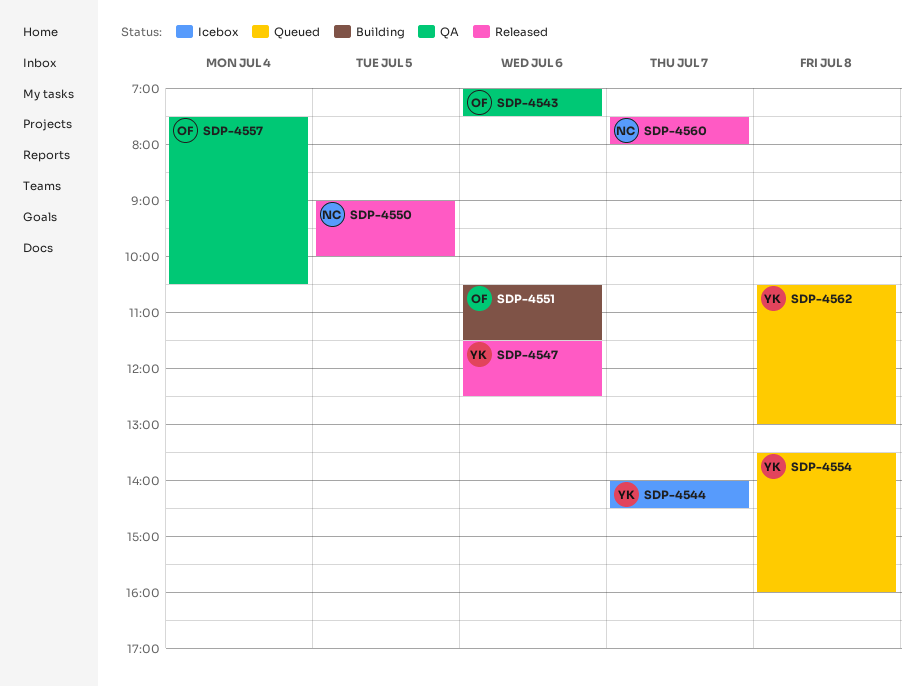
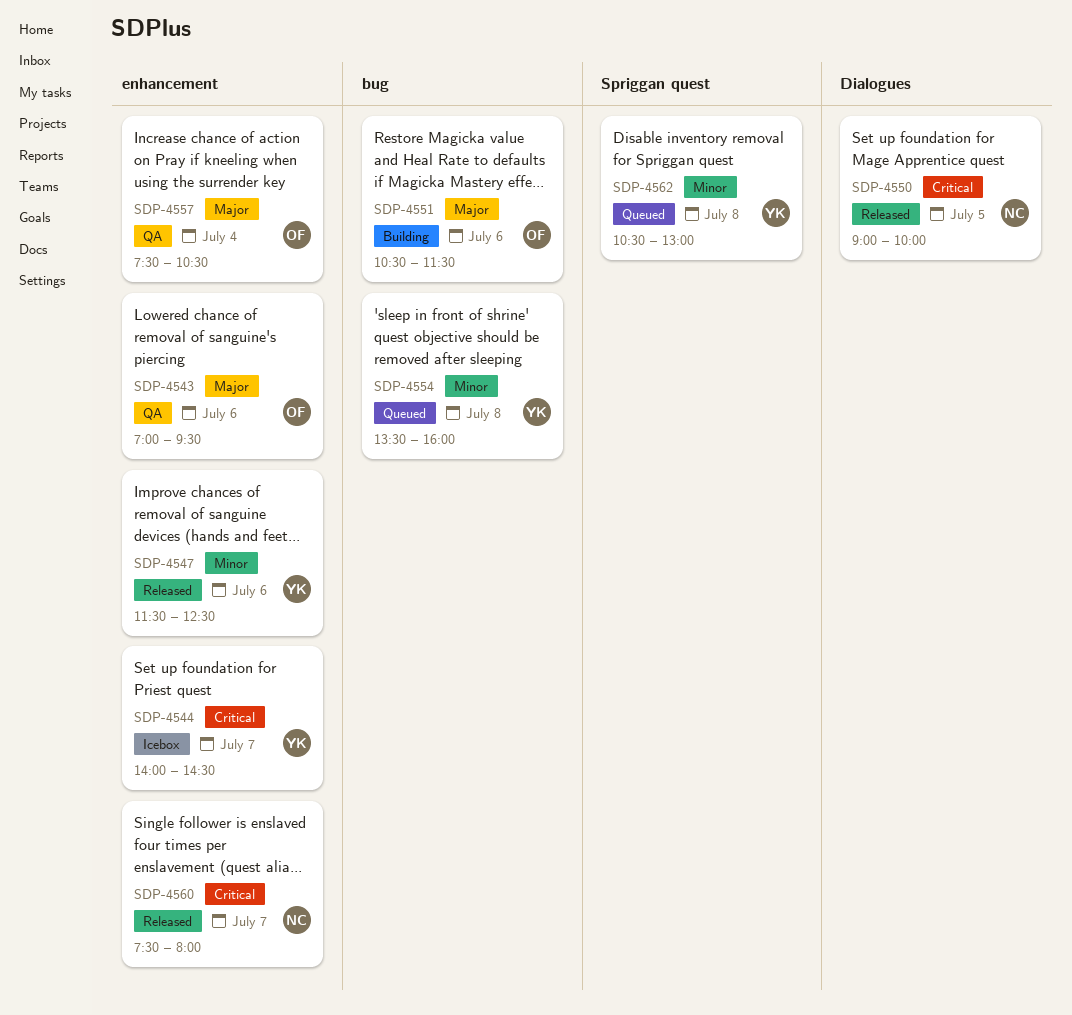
SDP-4543, ends: 07:30 -> 09:30

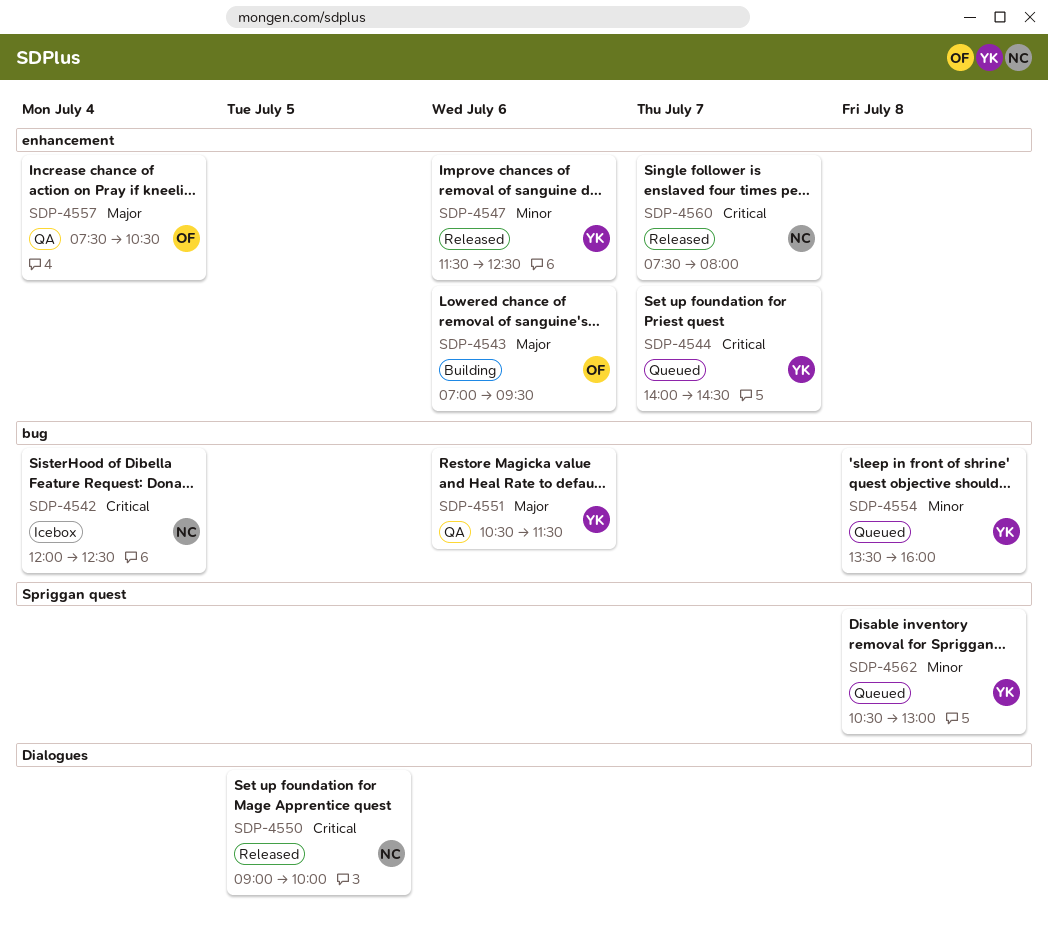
SDP-4542: none -> present
SDP-4543, status: QA -> Building
SDP-4544, status: Icebox -> Queued
SDP-4551, status: Building -> QA
SDP-4551, owner: OF -> YK

